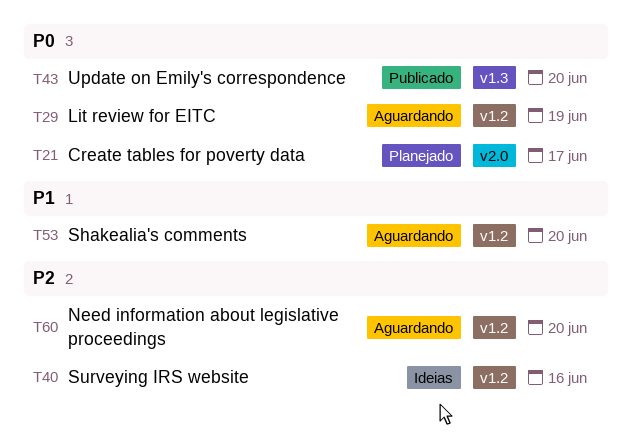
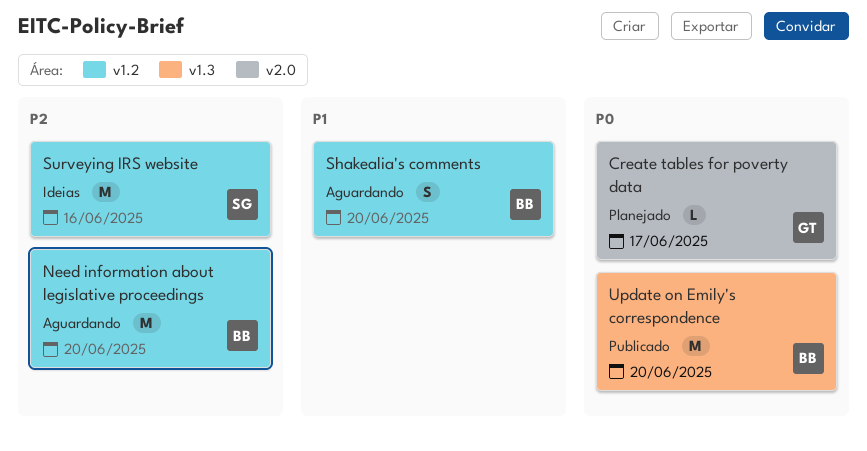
Lit review for EITC: present -> none

